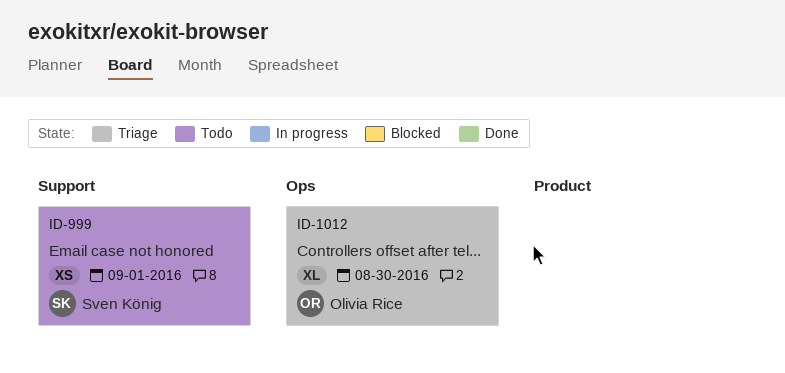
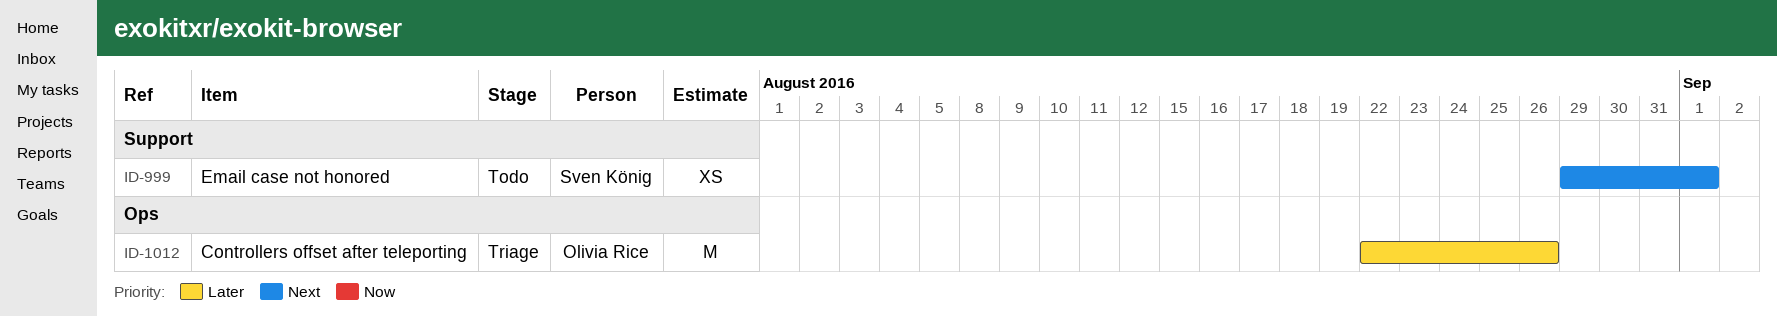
ID-1012, estimate: XL -> M
ID-1012, due: Aug 30 -> Aug 26

